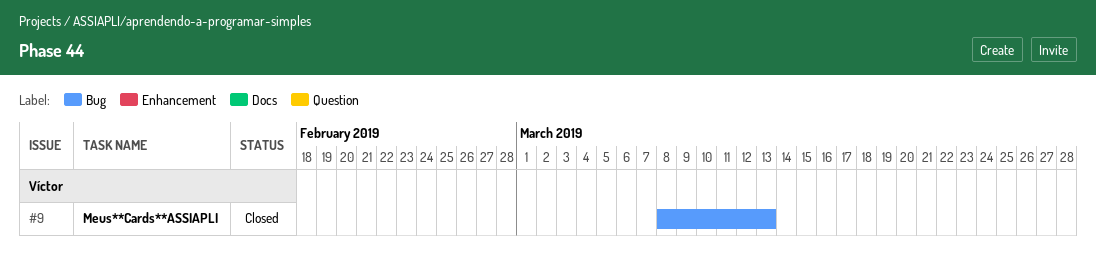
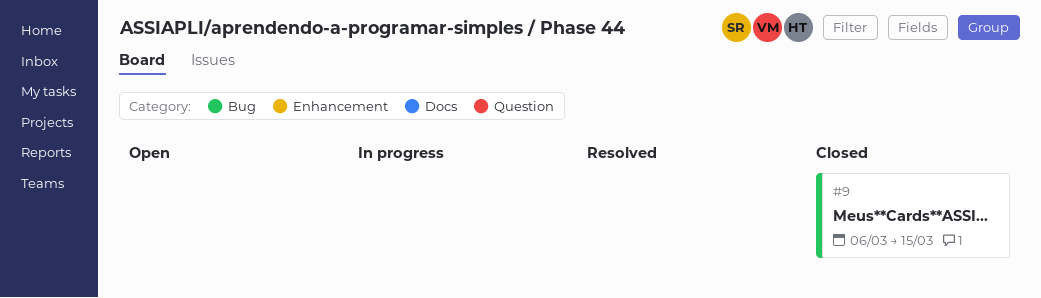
#9, start: Mar 8 -> Mar 6
#9, due: Mar 13 -> Mar 15

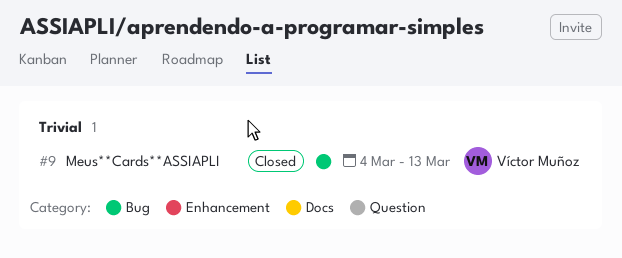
#9, start: Mar 6 -> Mar 4
#9, due: Mar 15 -> Mar 13

